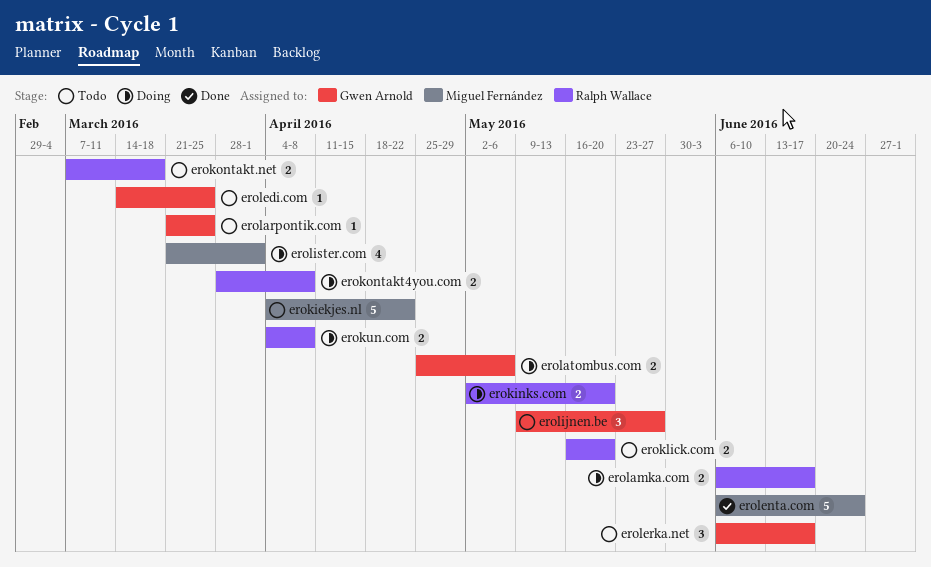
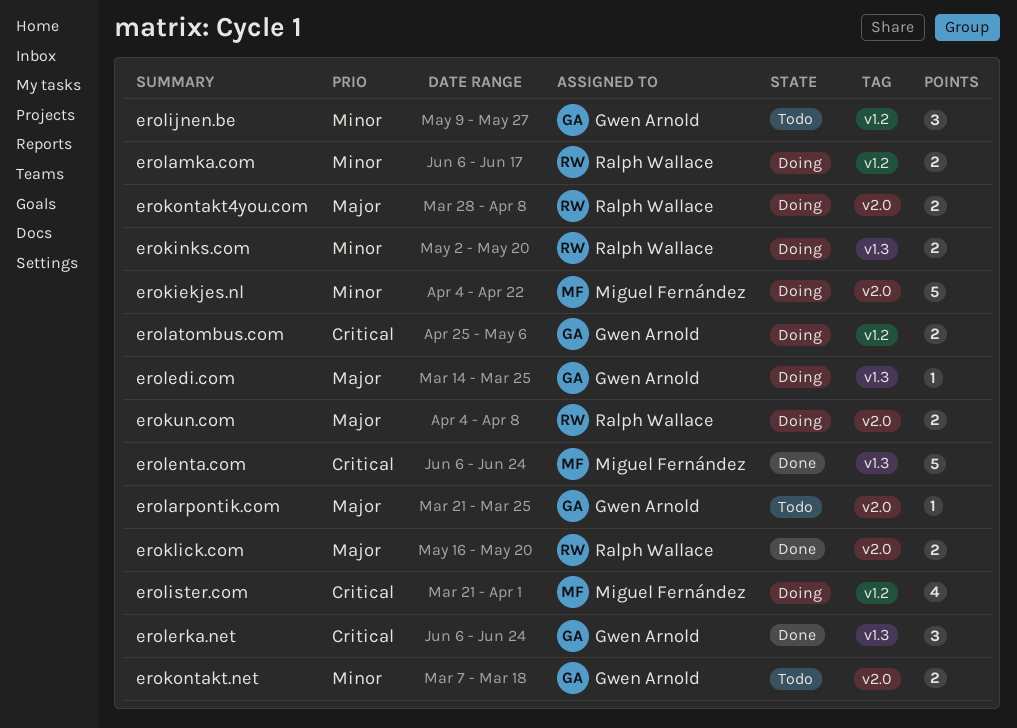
erokiekjes.nl, status: Todo -> Doing
eroklick.com, status: Todo -> Done
erokontakt.net, owner: Ralph Wallace -> Gwen Arnold
eroledi.com, status: Todo -> Doing
erolerka.net, status: Todo -> Done
erolerka.net, due: Jun 17 -> Jun 24

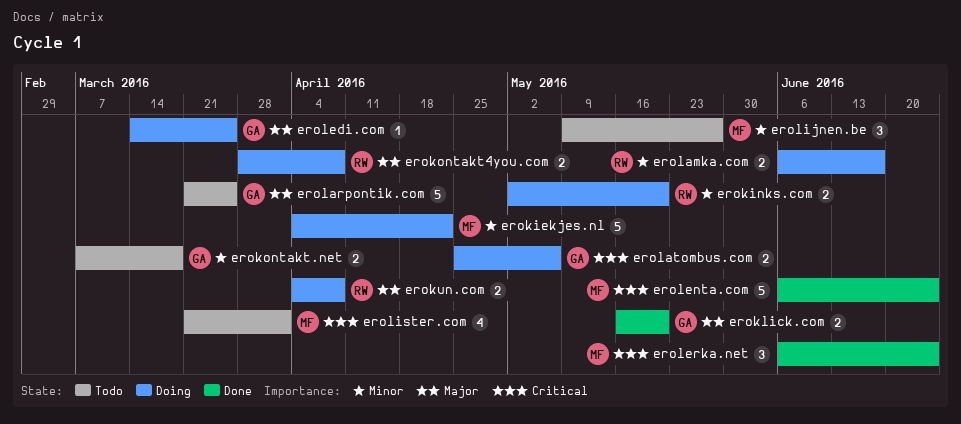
eroklick.com, owner: Ralph Wallace -> Gwen Arnold
erolarpontik.com, estimate: 1 -> 5
erolerka.net, owner: Gwen Arnold -> Miguel Fernández
erolijnen.be, owner: Gwen Arnold -> Miguel Fernández
erolister.com, status: Doing -> Todo

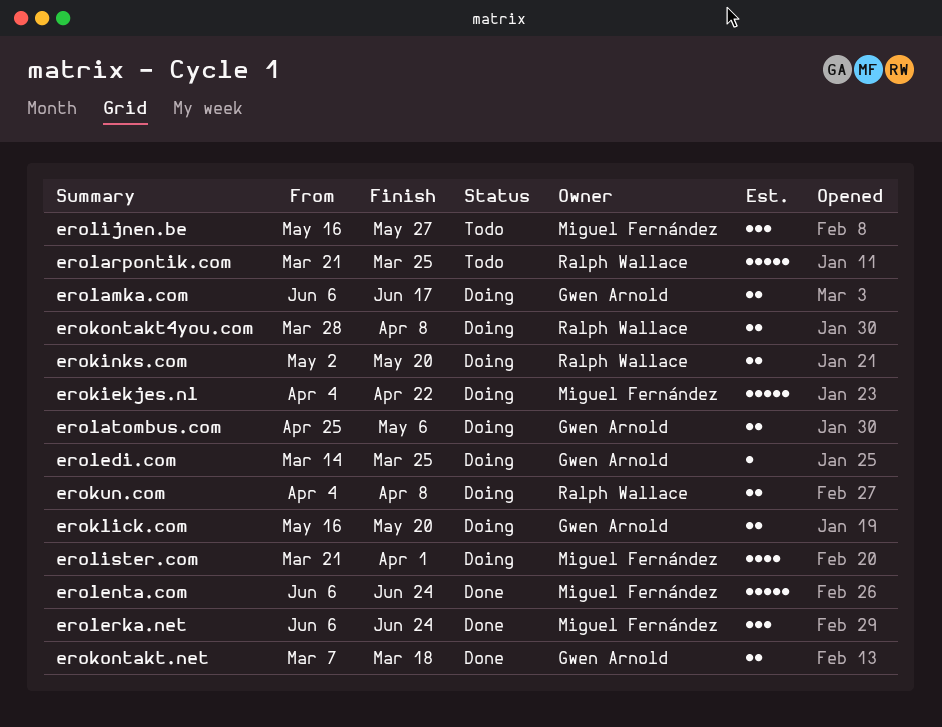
eroklick.com, status: Done -> Doing
erokontakt.net, status: Todo -> Done
erolamka.com, owner: Ralph Wallace -> Gwen Arnold
erolarpontik.com, owner: Gwen Arnold -> Ralph Wallace
erolijnen.be, start: May 9 -> May 16
erolister.com, status: Todo -> Doing

